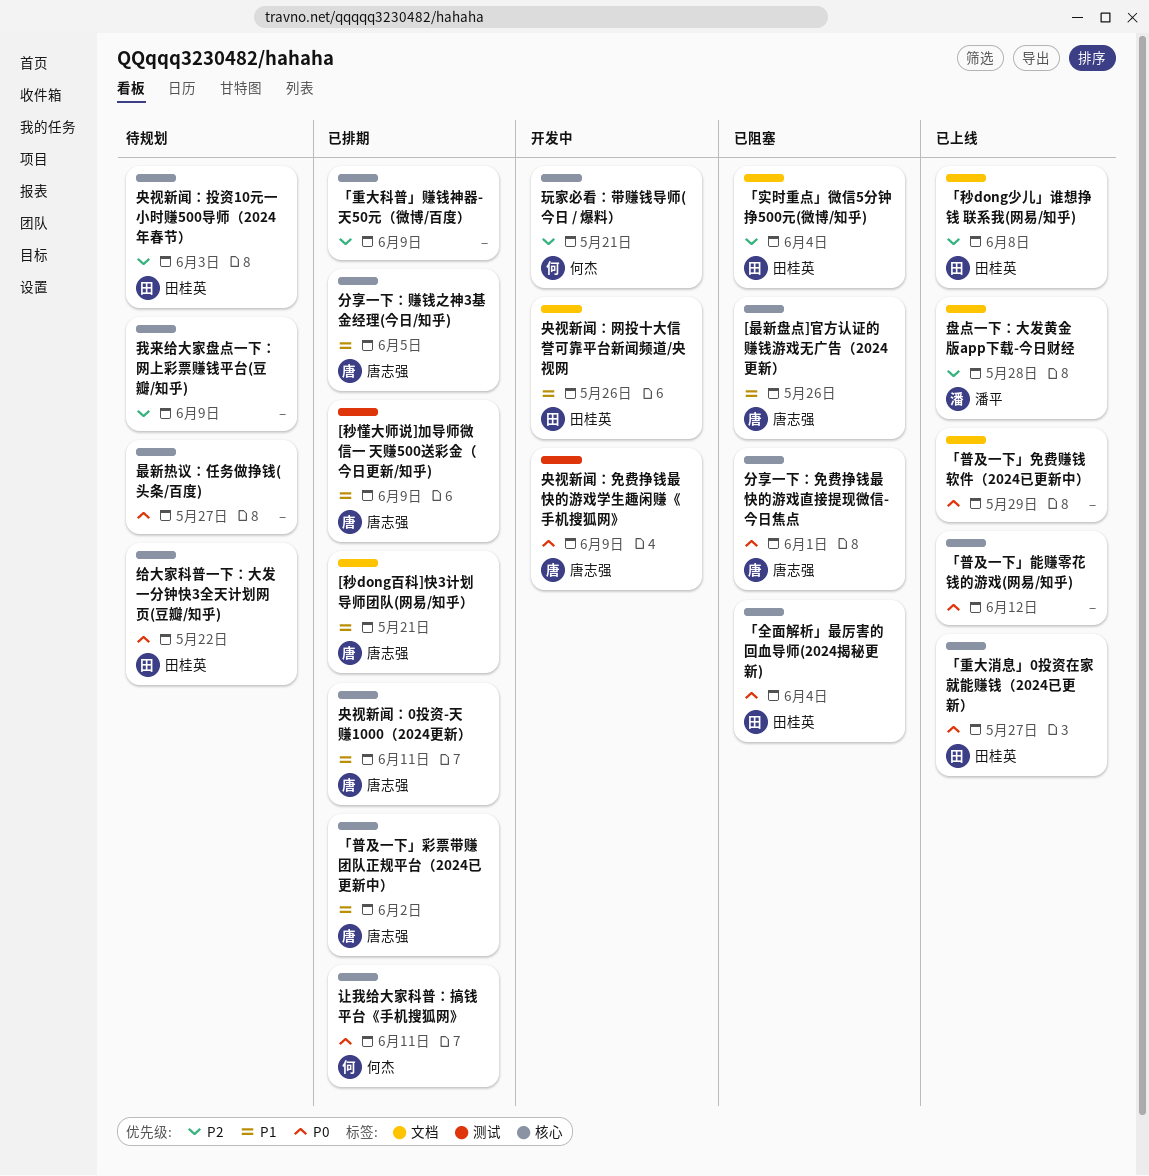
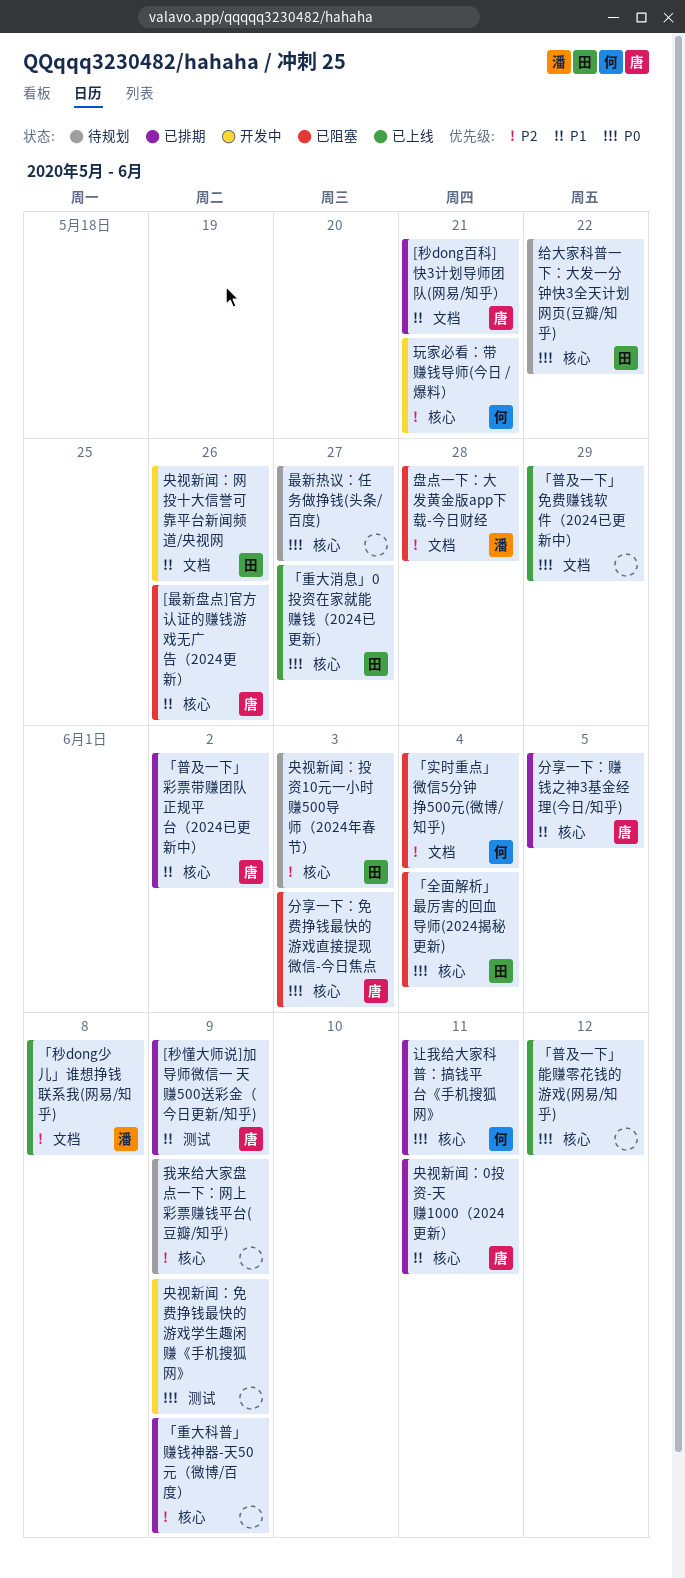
「实时重点」微信5分钟挣500元(微博/知乎), owner: 田桂英 -> 何杰
「秒dong少儿」谁想挣钱 联系我(网易/知乎), owner: 田桂英 -> 潘平
分享一下：免费挣钱最快的游戏直接提现微信-今日焦点, due: Jun 1 -> Jun 3
央视新闻：免费挣钱最快的游戏学生趣闲赚《手机搜狐网》, owner: 唐志强 -> none
盘点一下：大发黄金版app下载-今日财经, status: 已上线 -> 已阻塞

